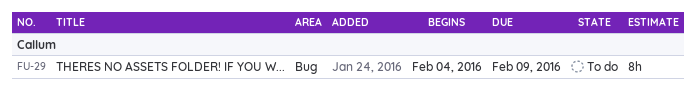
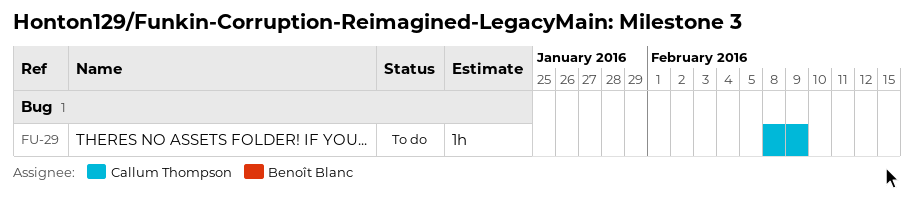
FU-29, estimate: 8h -> 1h
FU-29, start: Feb 4 -> Feb 8

